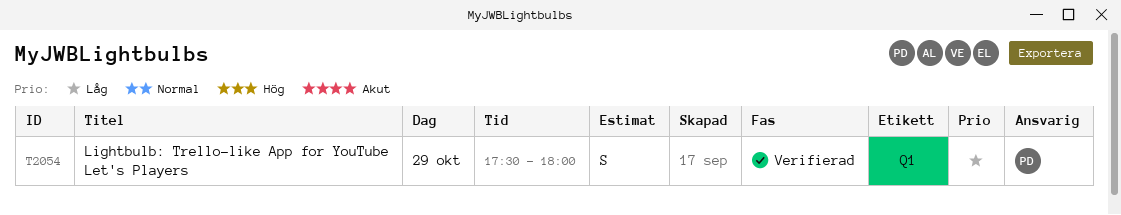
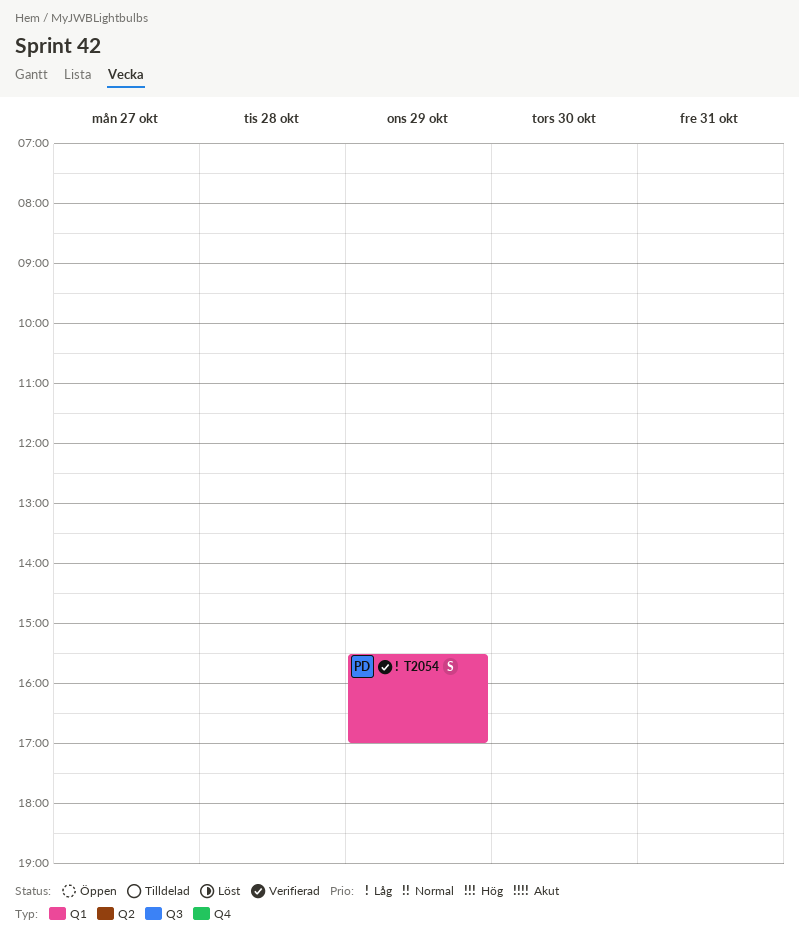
T2054, begins: 17:30 -> 15:30
T2054, ends: 18:00 -> 17:00

